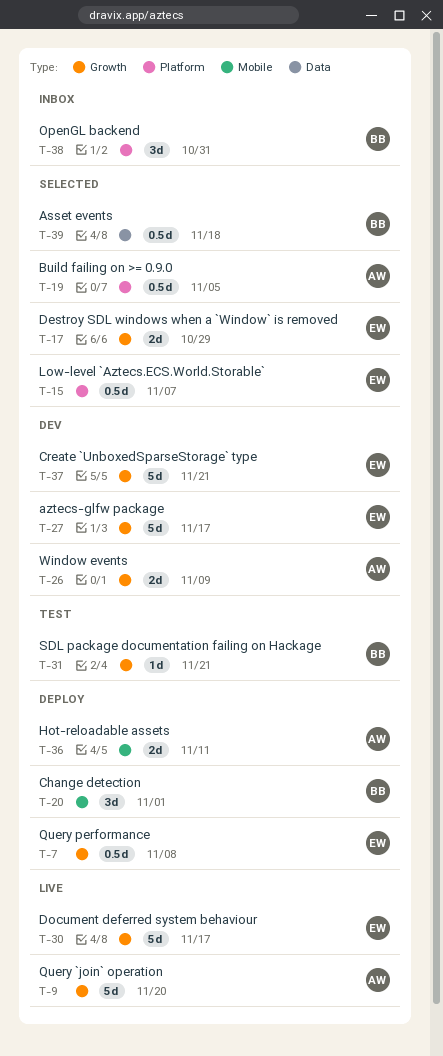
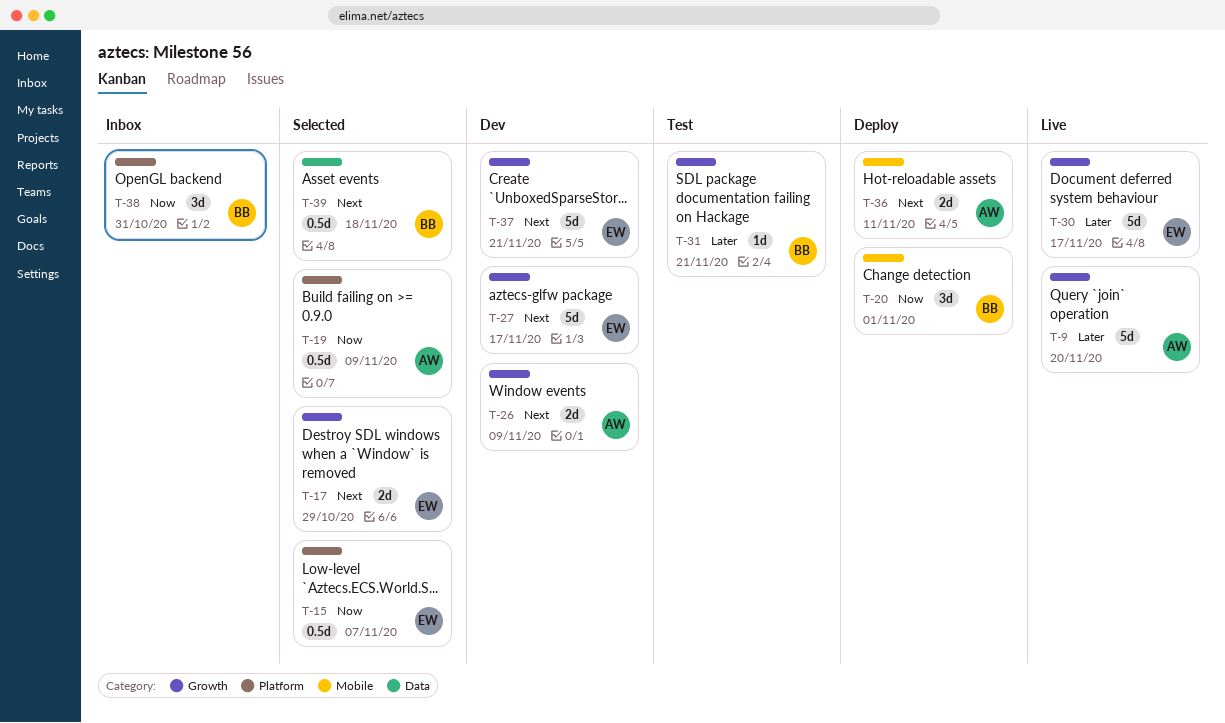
T-7: present -> none
T-19, due: Nov 5 -> Nov 9

